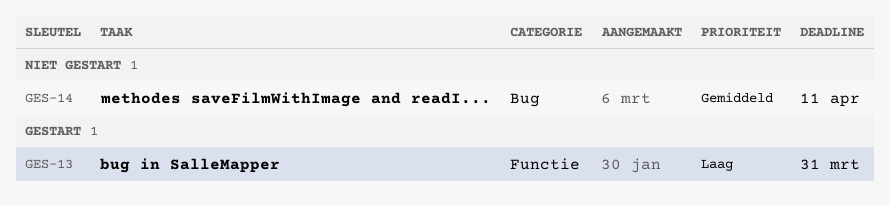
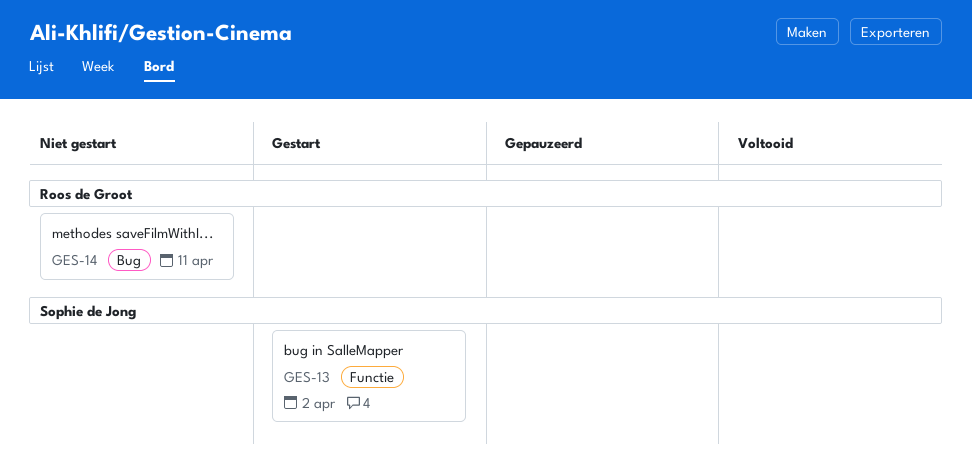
GES-13, due: Mar 31 -> Apr 2

